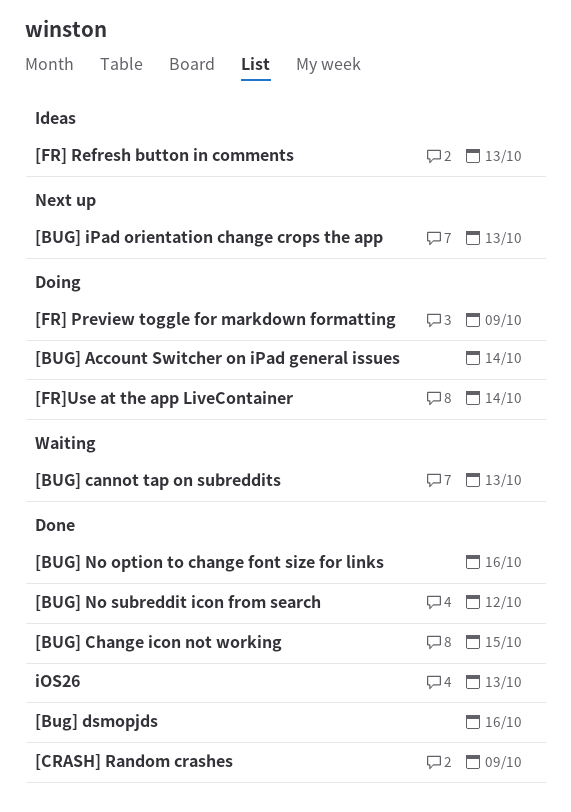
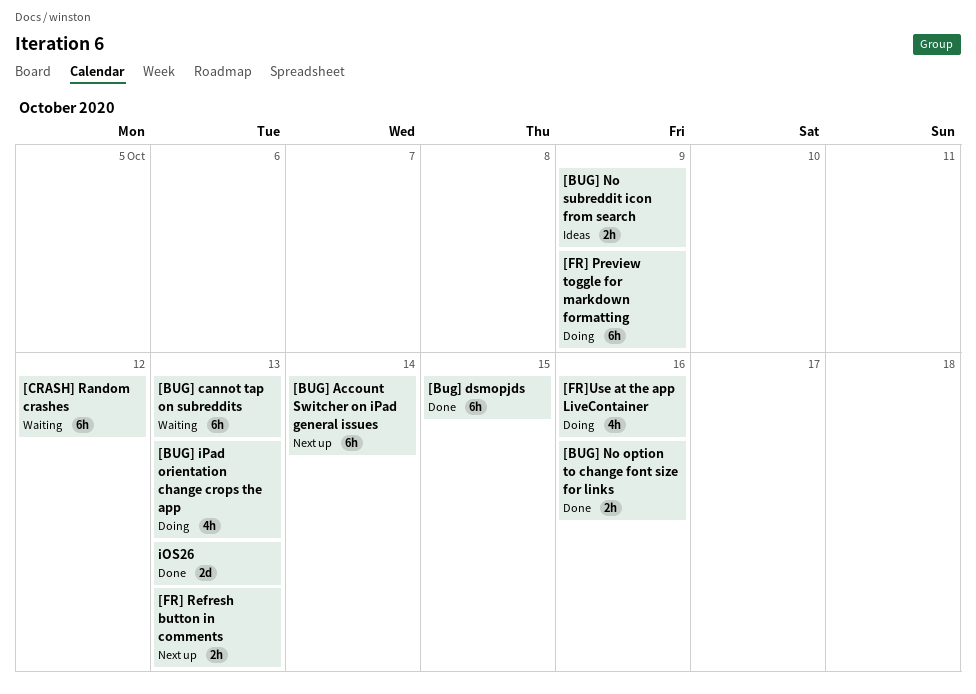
[BUG] Account Switcher on iPad general issues, status: Doing -> Next up
[BUG] Change icon not working: present -> none
[Bug] dsmopjds, due: Oct 16 -> Oct 15
[BUG] iPad orientation change crops the app, status: Next up -> Doing
[BUG] No subreddit icon from search, status: Done -> Ideas
[BUG] No subreddit icon from search, due: Oct 12 -> Oct 9
[CRASH] Random crashes, status: Done -> Waiting
[CRASH] Random crashes, due: Oct 9 -> Oct 12
[FR] Refresh button in comments, status: Ideas -> Next up
[FR]Use at the app LiveContainer, due: Oct 14 -> Oct 16

